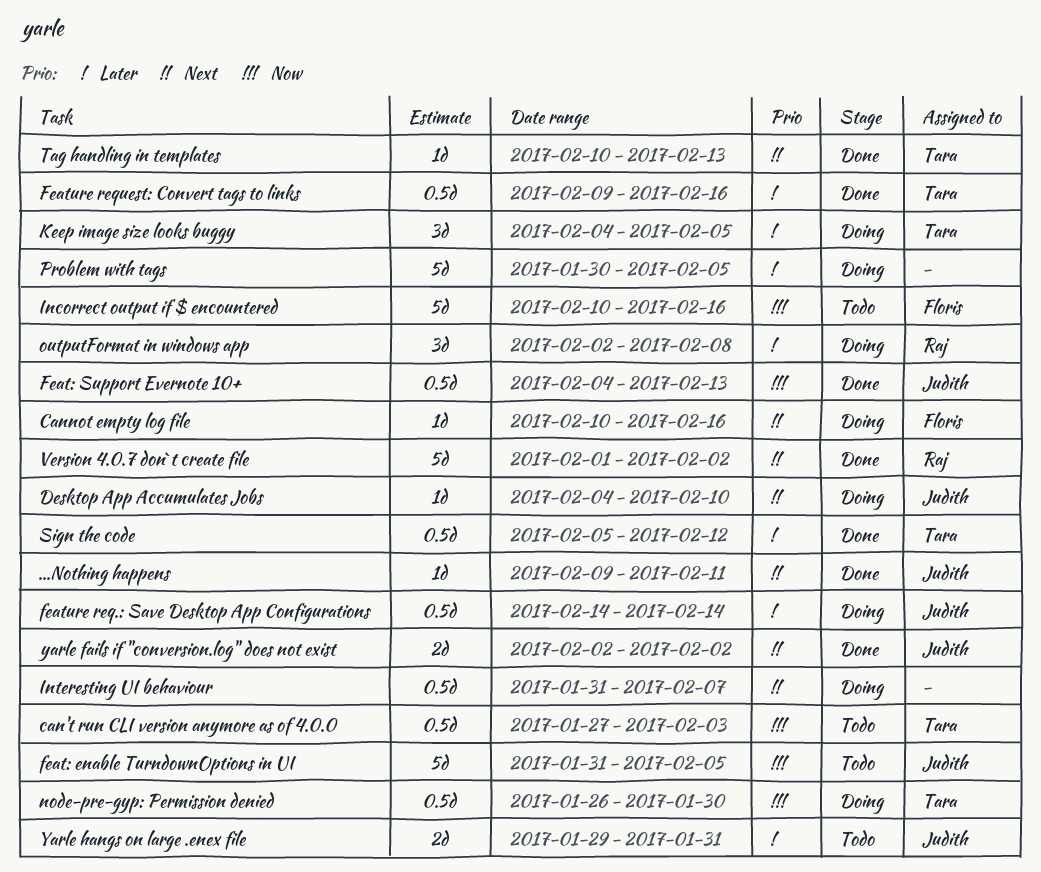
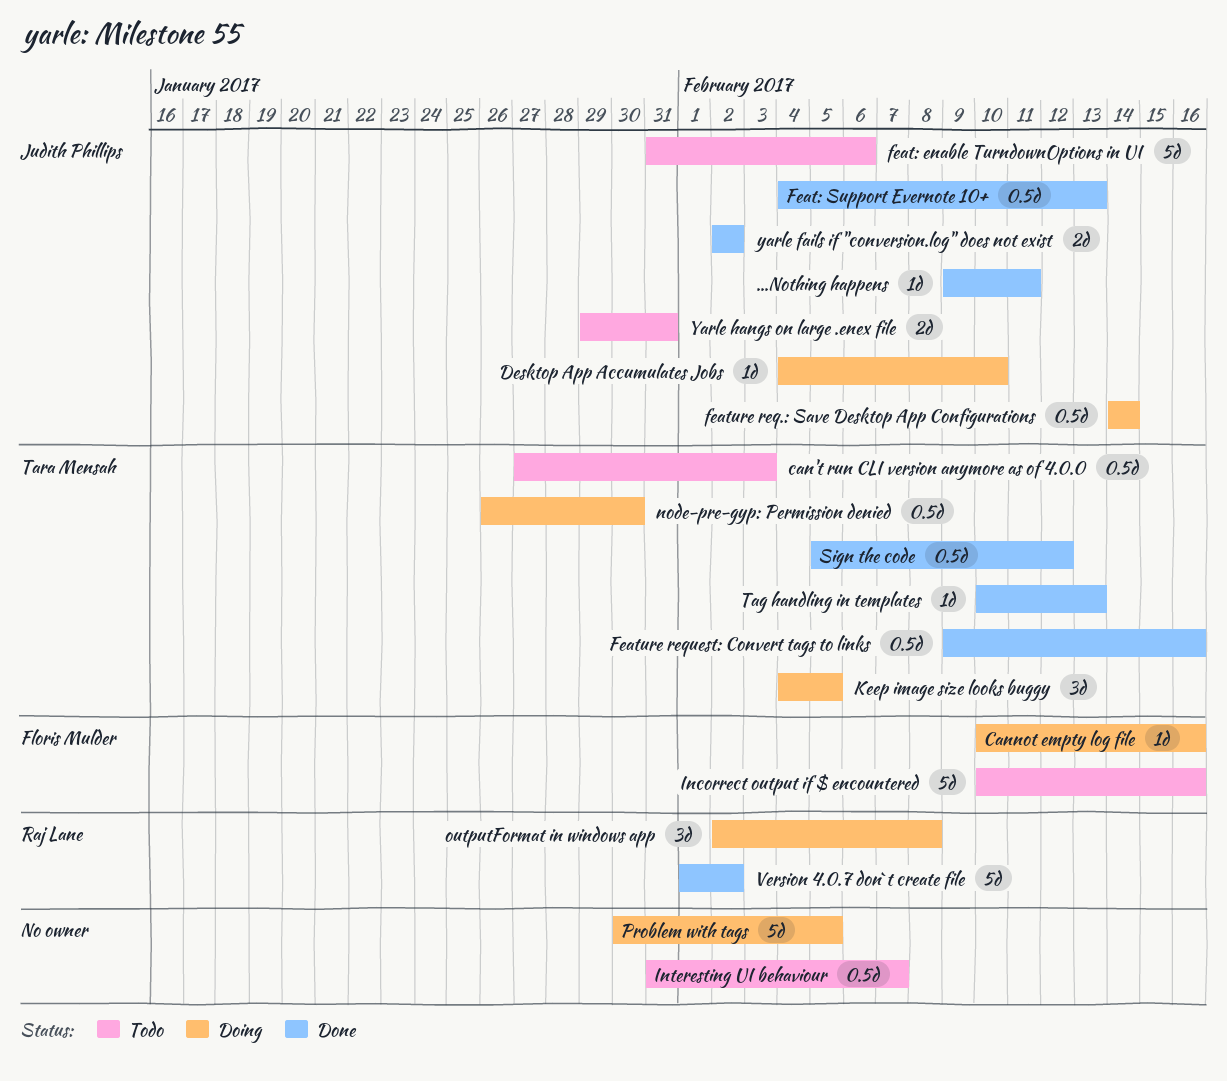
feat: enable TurndownOptions in UI, due: Feb 5 -> Feb 6
Interesting UI behaviour, status: Doing -> Todo

